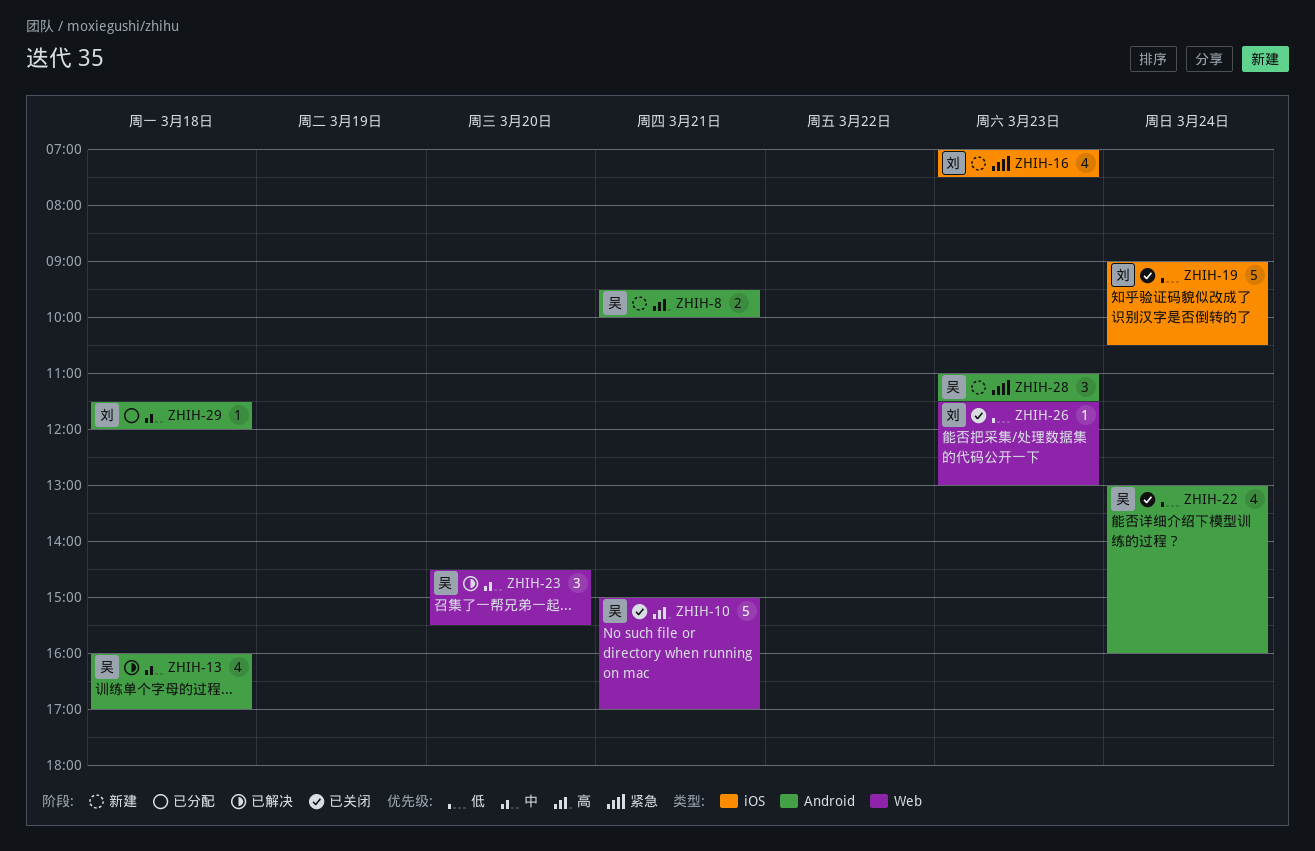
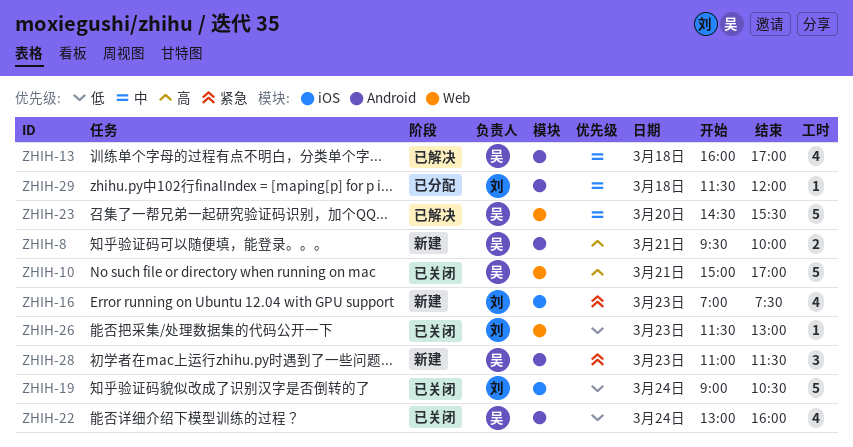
ZHIH-23, estimate: 3 -> 5

